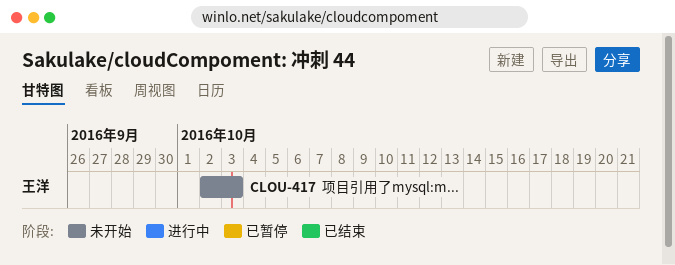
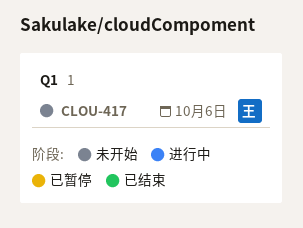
CLOU-417, due: Oct 3 -> Oct 6

